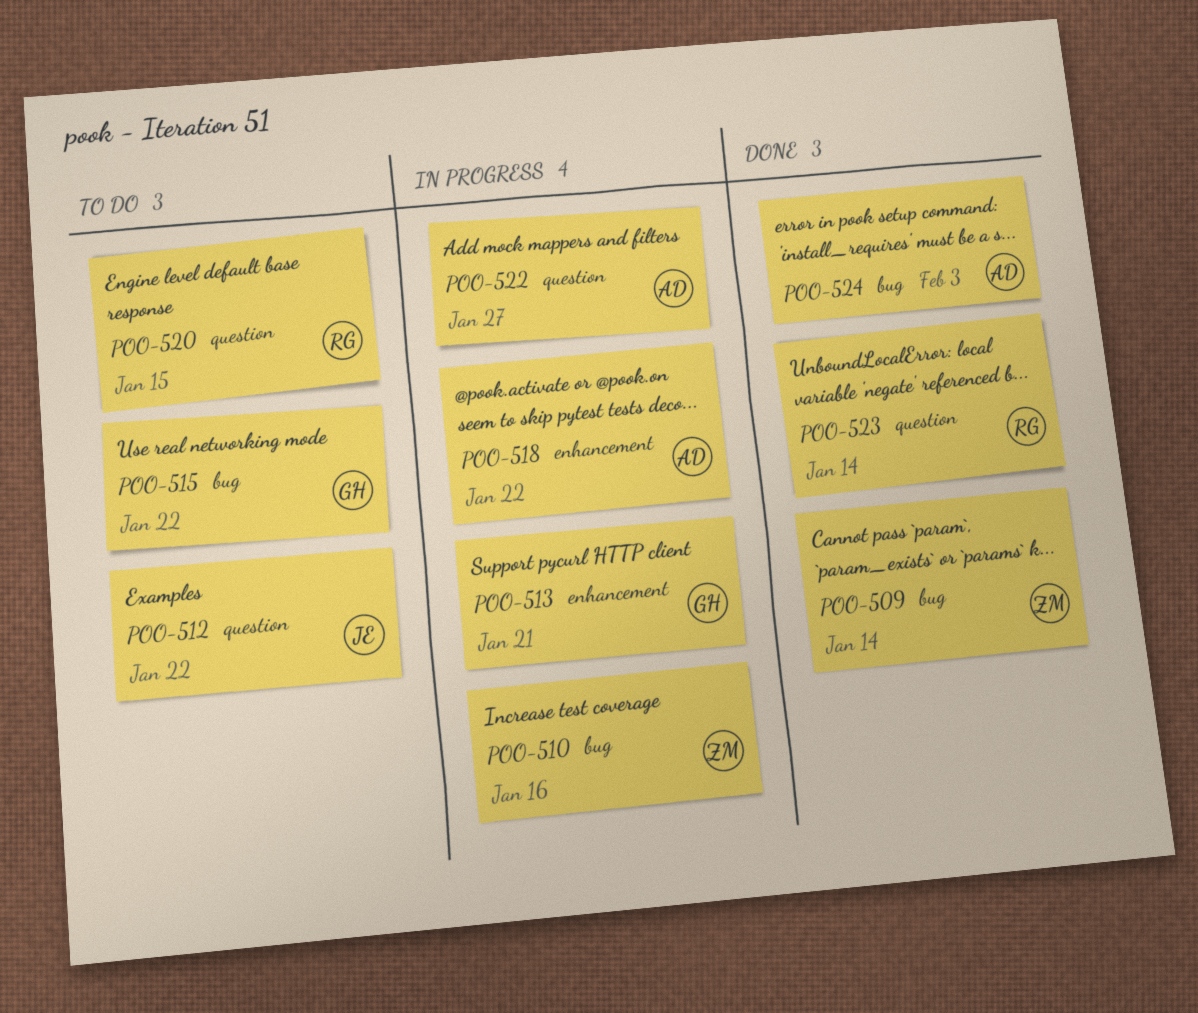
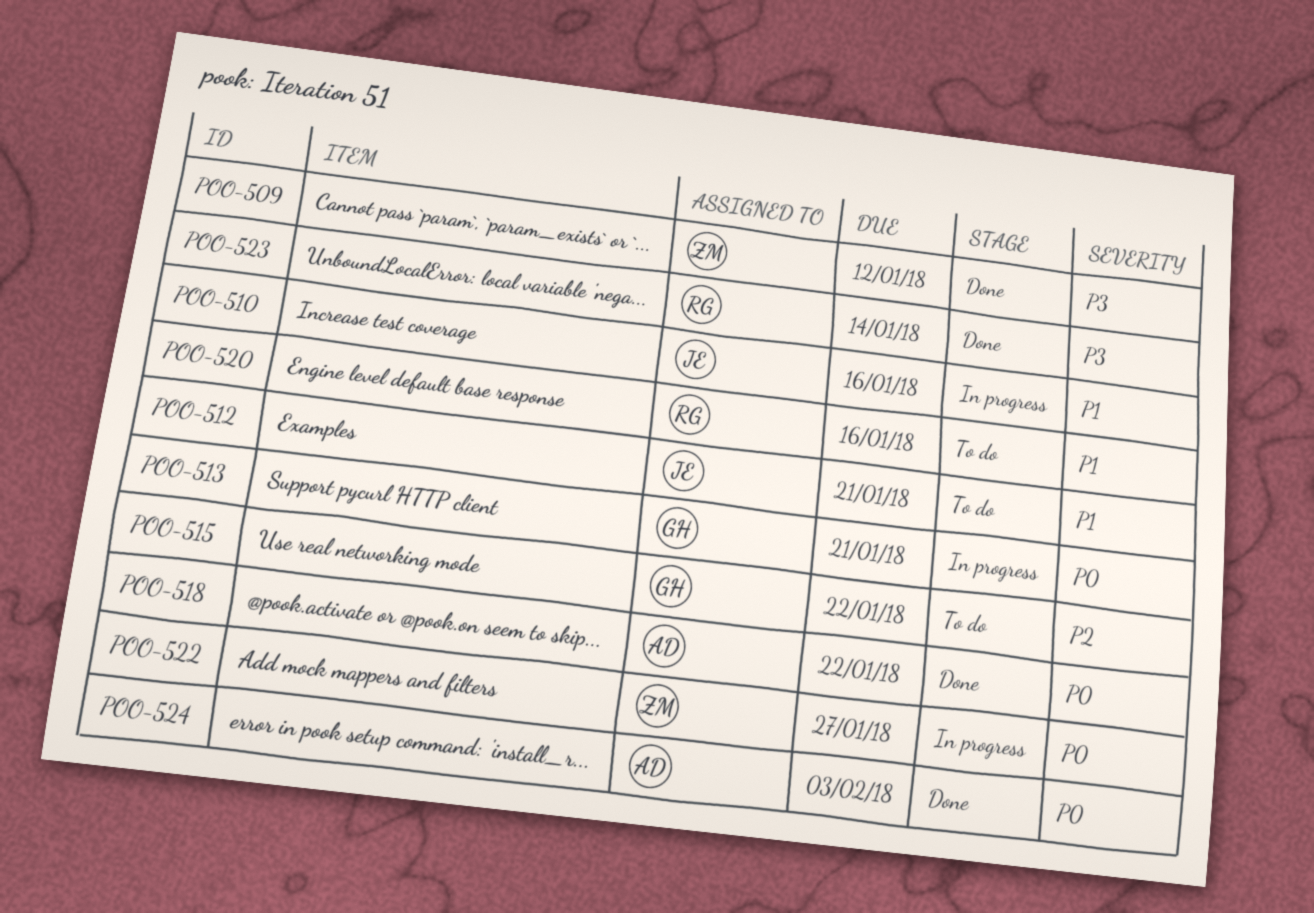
POO-509, due: Jan 14 -> Jan 12
POO-510, owner: ZM -> JE
POO-512, due: Jan 22 -> Jan 21
POO-518, status: In progress -> Done
POO-520, due: Jan 15 -> Jan 16
POO-522, owner: AD -> ZM

